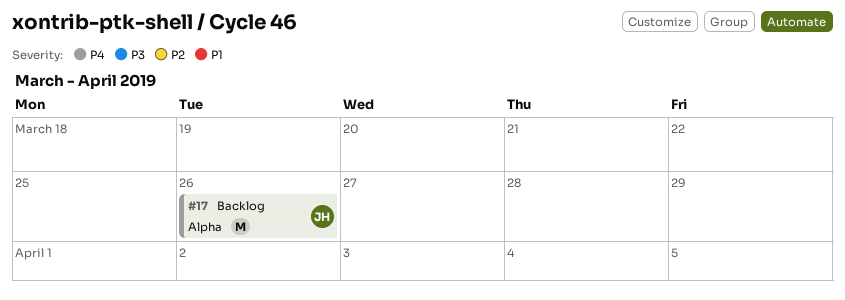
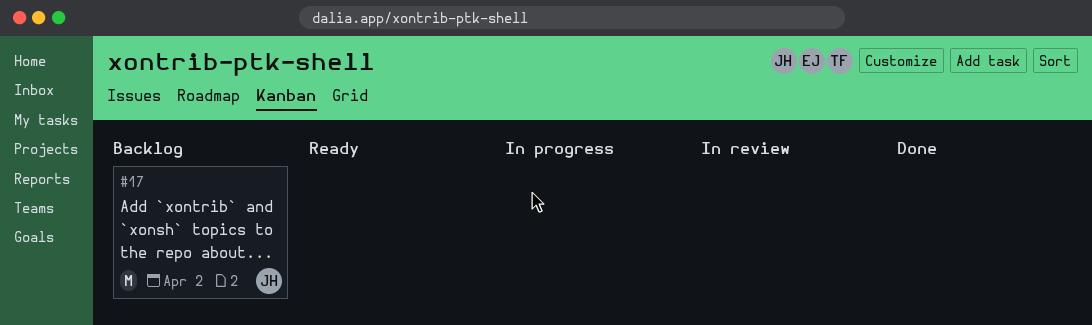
#17, due: Mar 26 -> Apr 2

